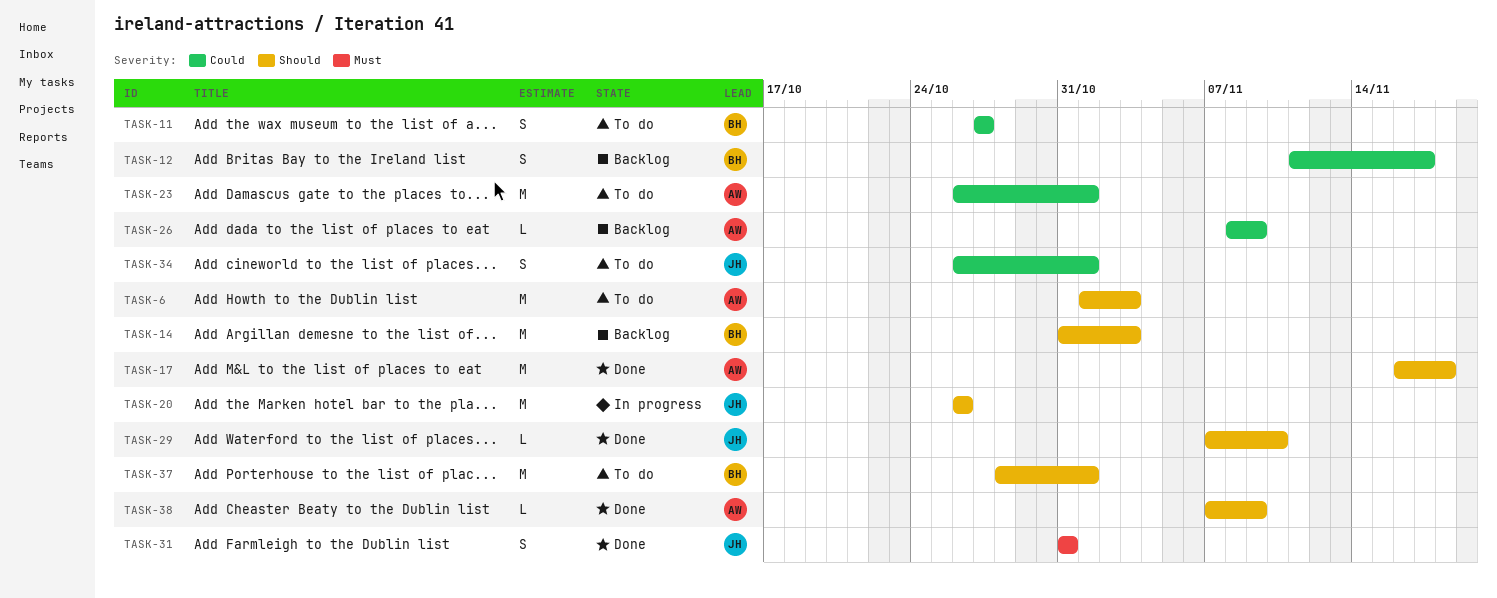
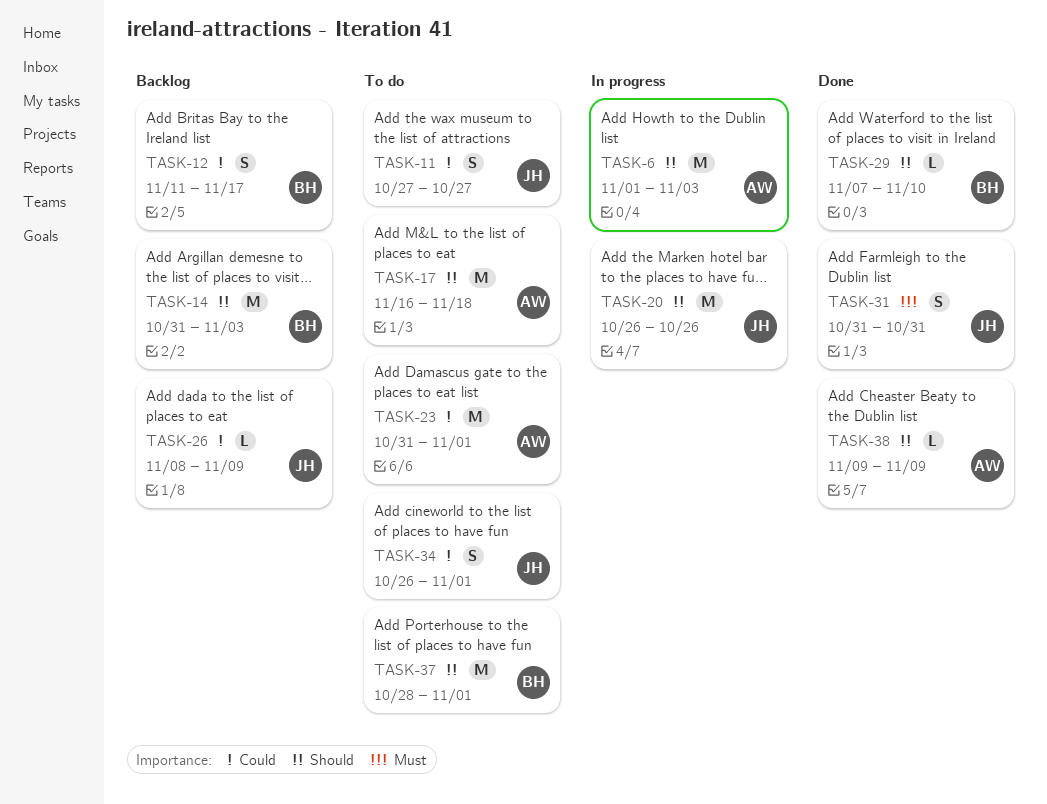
TASK-6, status: To do -> In progress
TASK-11, owner: BH -> JH
TASK-17, status: Done -> To do
TASK-23, start: Oct 26 -> Oct 31
TASK-26, owner: AW -> JH
TASK-29, owner: JH -> BH
TASK-38, start: Nov 7 -> Nov 9

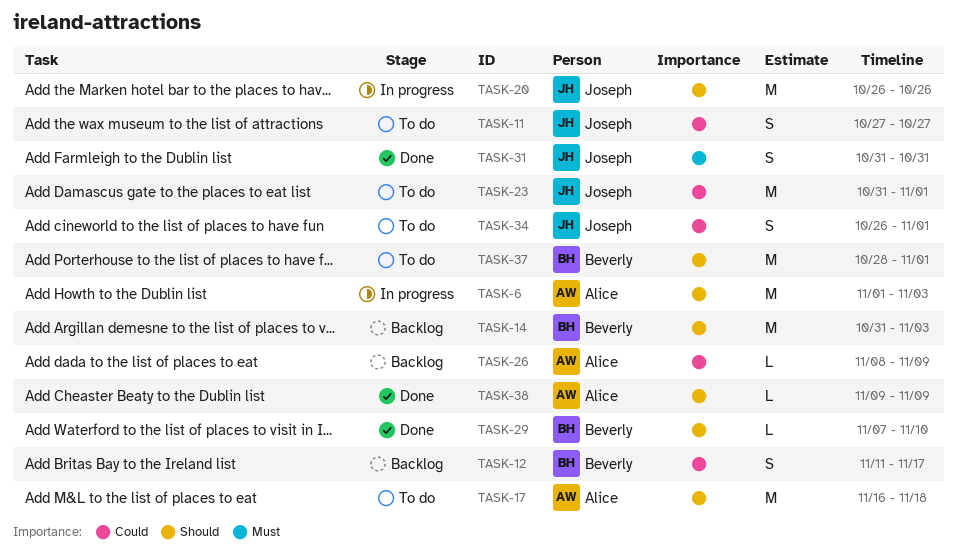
TASK-23, owner: Alice -> Joseph
TASK-26, owner: Joseph -> Alice

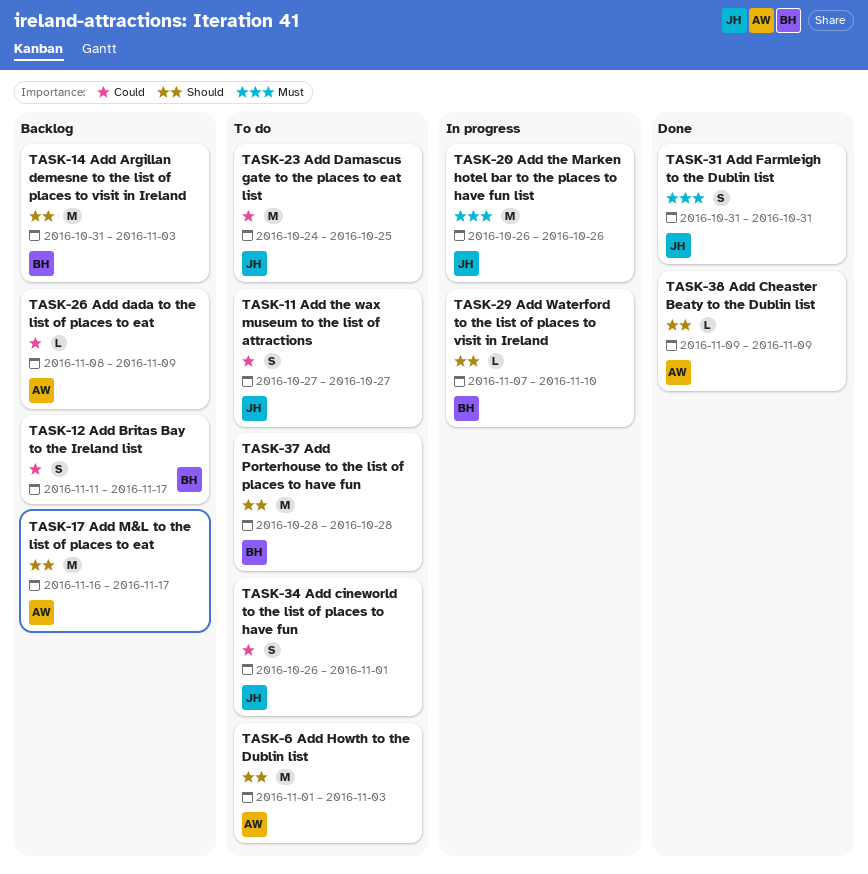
TASK-6, status: In progress -> To do
TASK-17, status: To do -> Backlog
TASK-17, due: Nov 18 -> Nov 17
TASK-20, priority: Should -> Must
TASK-23, start: Oct 31 -> Oct 24
TASK-23, due: Nov 1 -> Oct 25
TASK-29, status: Done -> In progress
TASK-37, due: Nov 1 -> Oct 28

